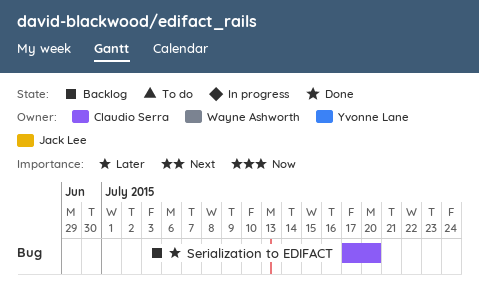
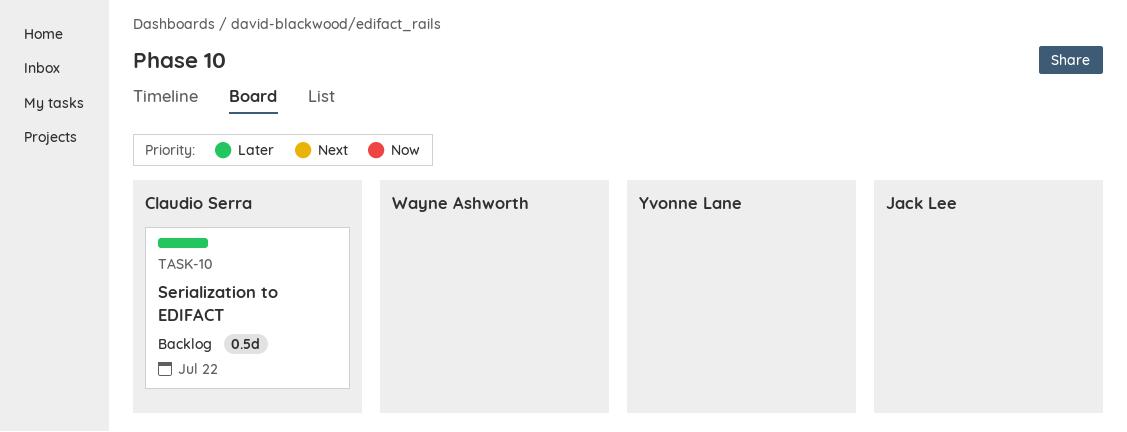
Serialization to EDIFACT, due: Jul 20 -> Jul 22

